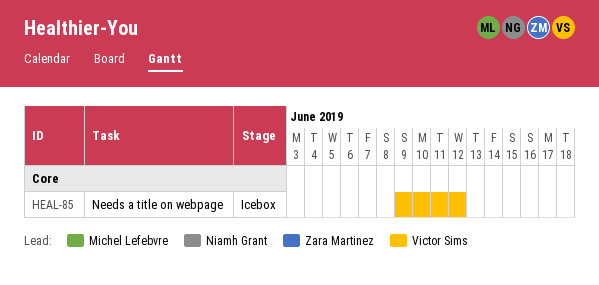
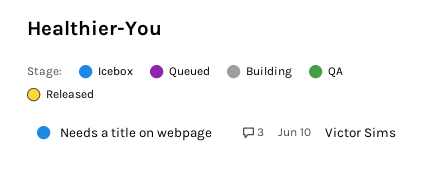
Needs a title on webpage, due: Jun 12 -> Jun 10

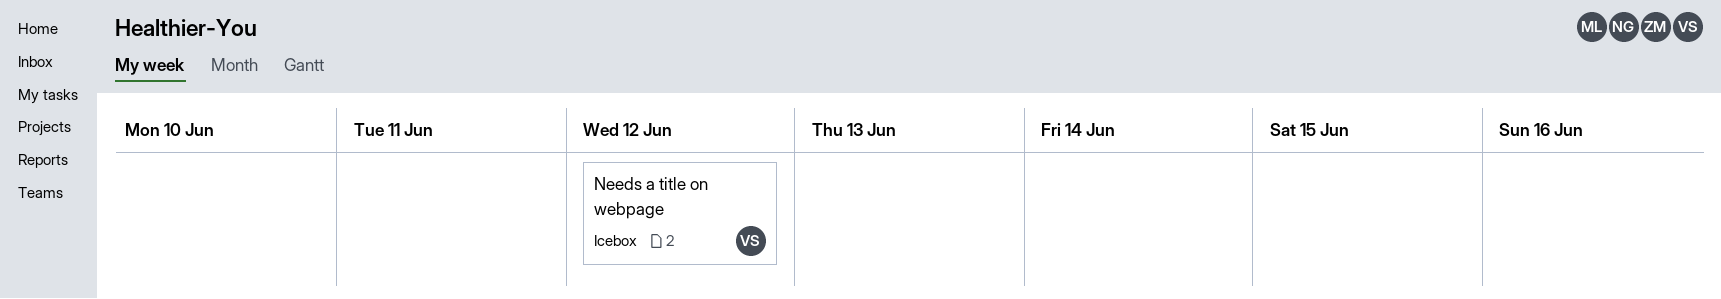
Needs a title on webpage, due: Jun 10 -> Jun 12

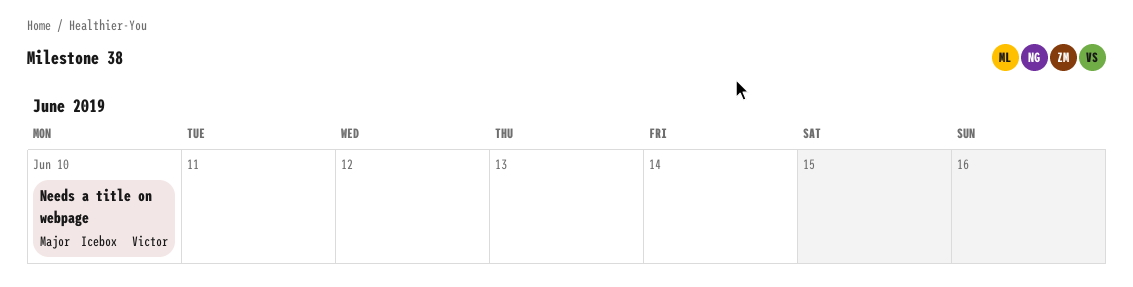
Needs a title on webpage, due: Jun 12 -> Jun 10

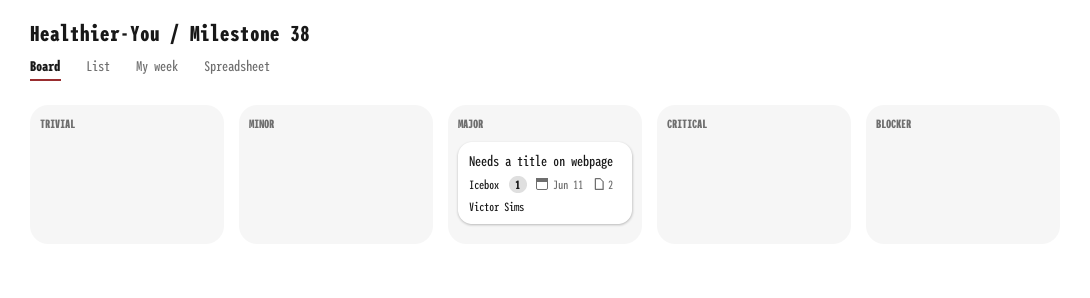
Needs a title on webpage, due: Jun 10 -> Jun 11

